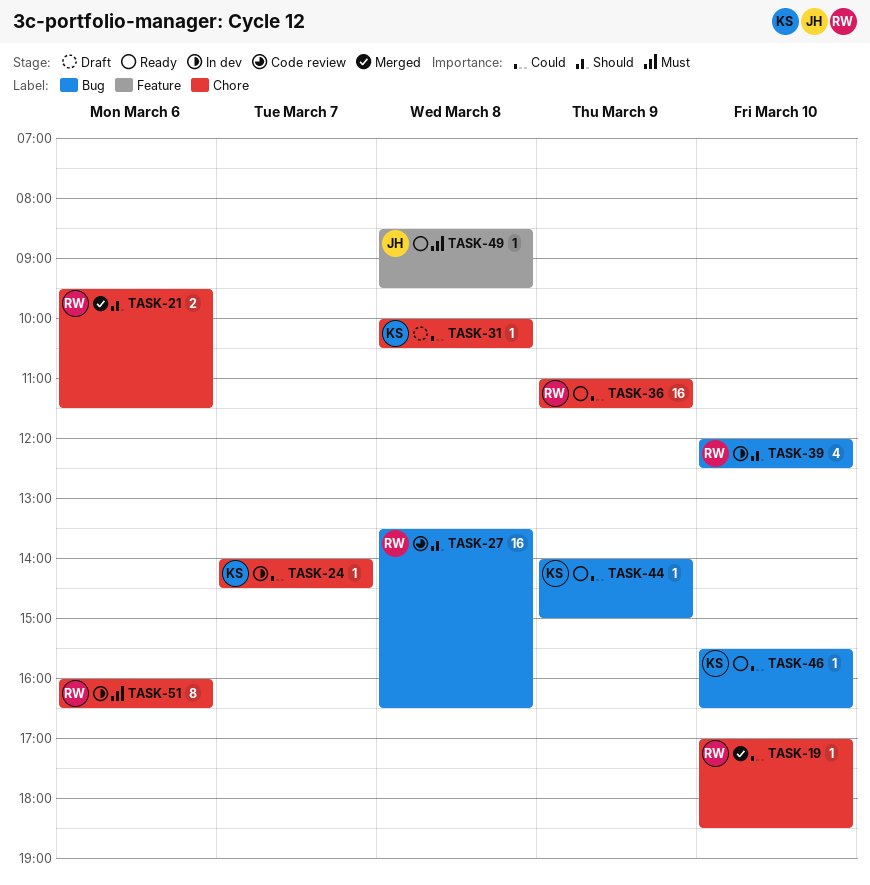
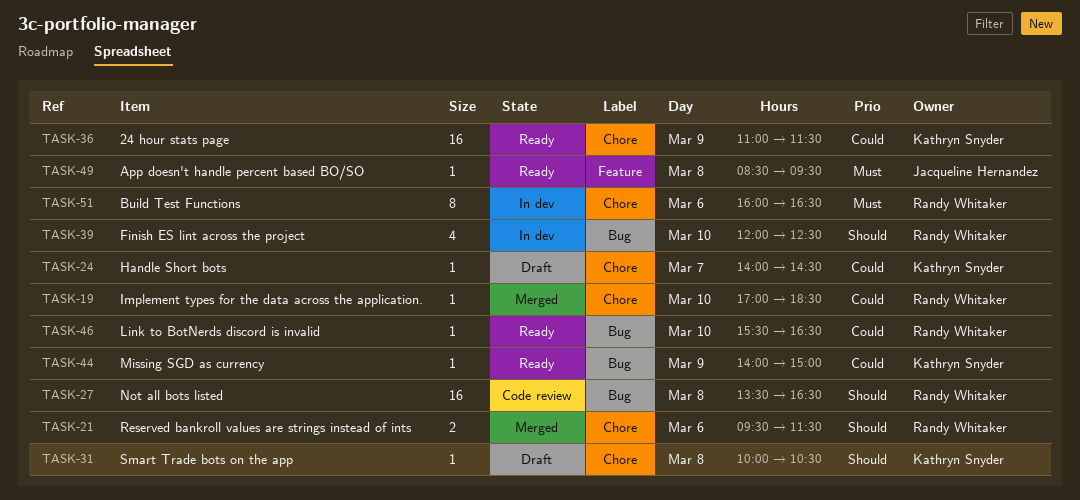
TASK-24, status: In dev -> Draft
TASK-31, priority: Could -> Should
TASK-36, owner: Randy Whitaker -> Kathryn Snyder
TASK-46, owner: Kathryn Snyder -> Randy Whitaker

